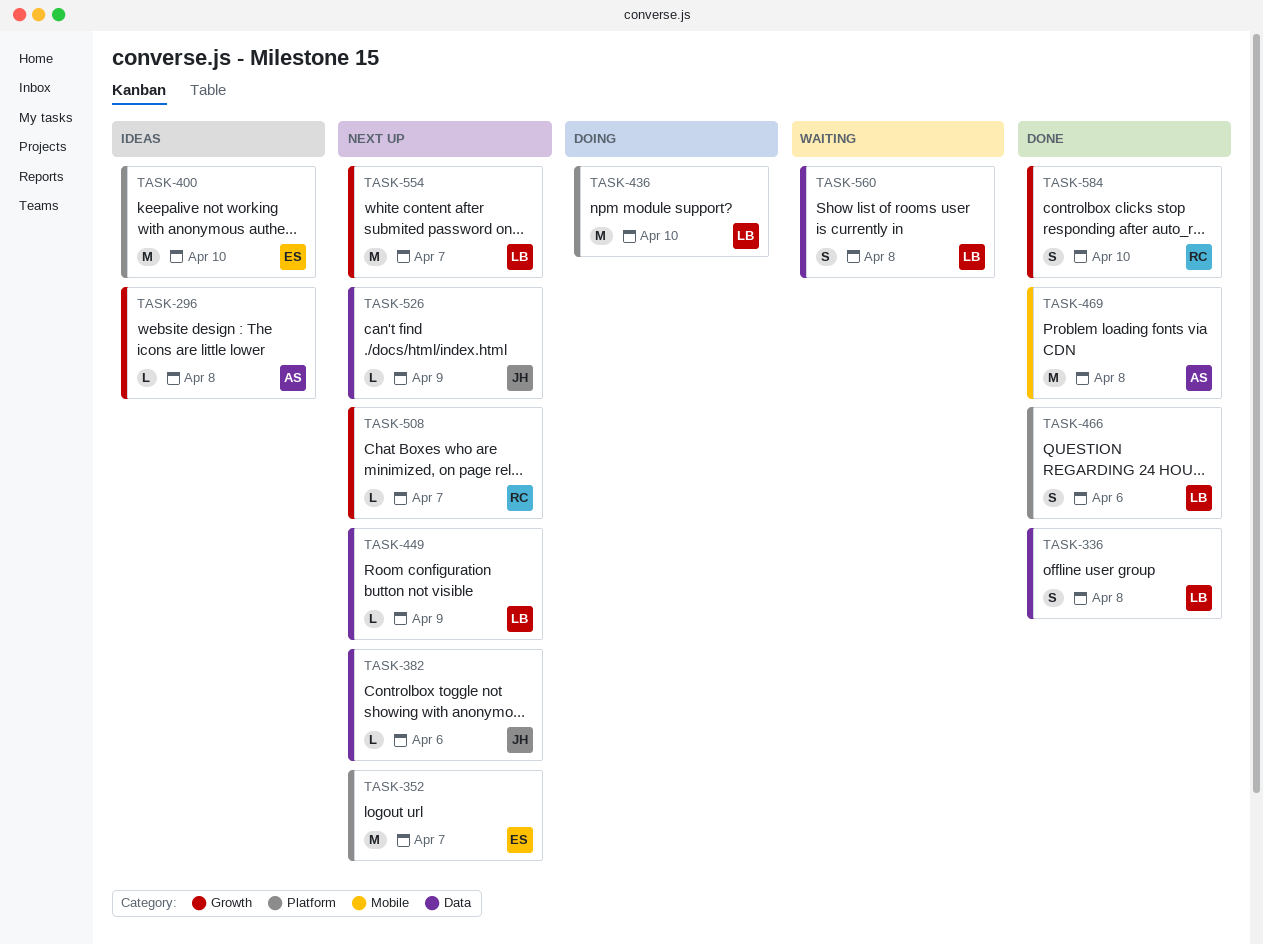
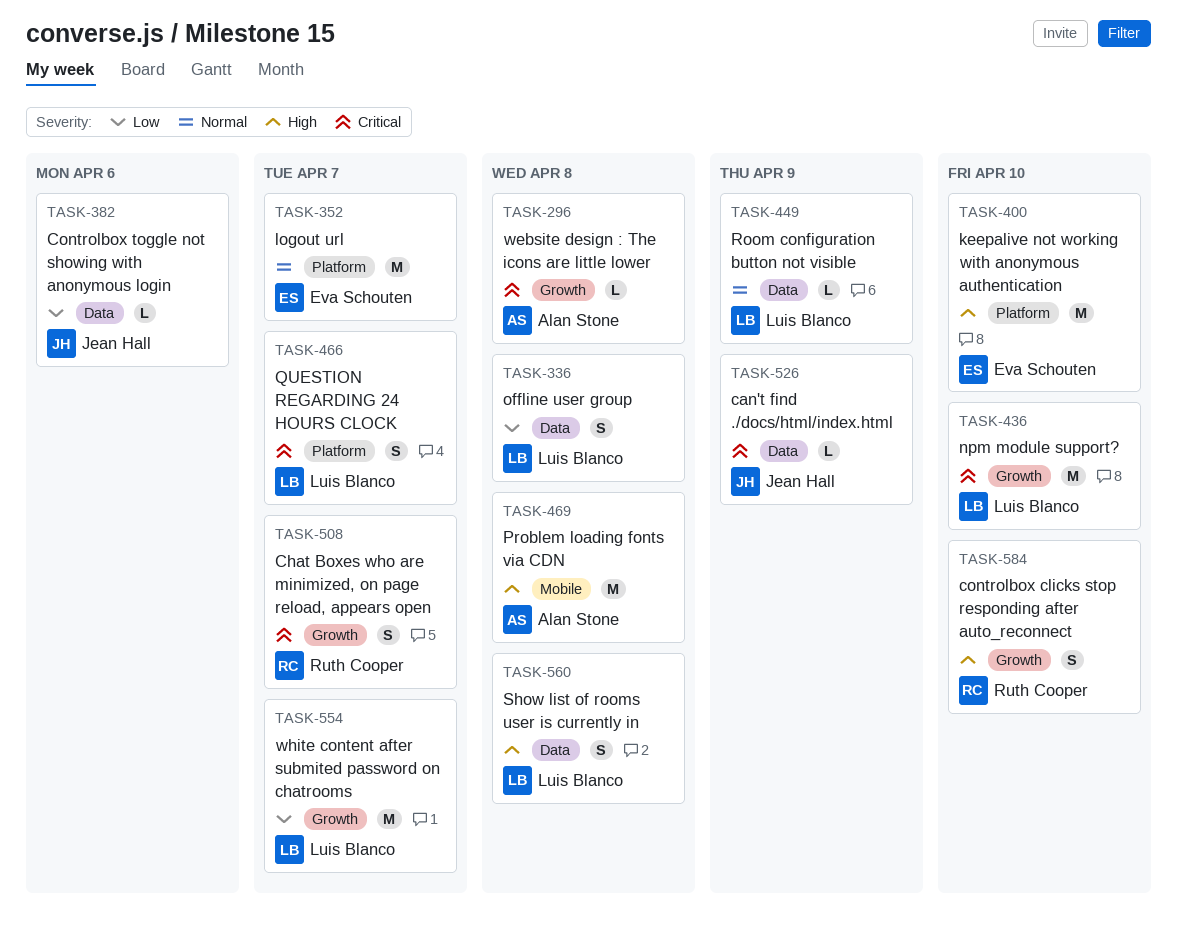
TASK-436, label: Platform -> Growth
TASK-466, due: Apr 6 -> Apr 7
TASK-508, estimate: L -> S

